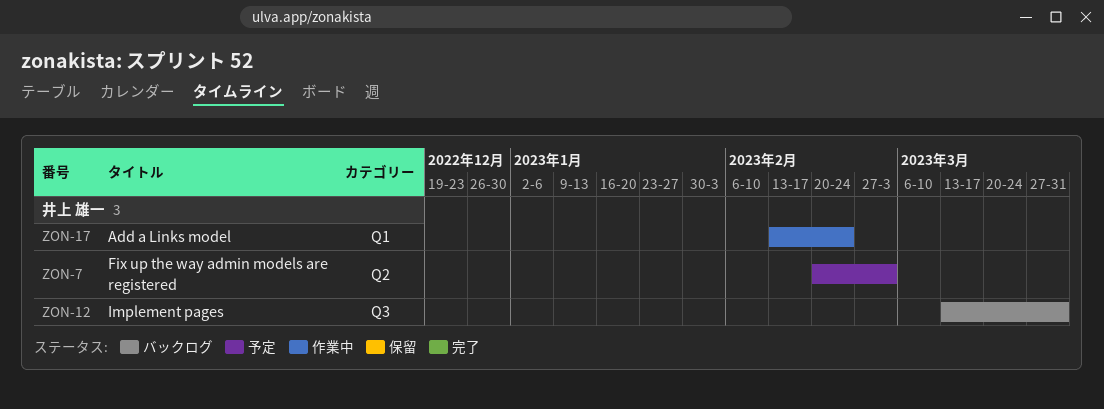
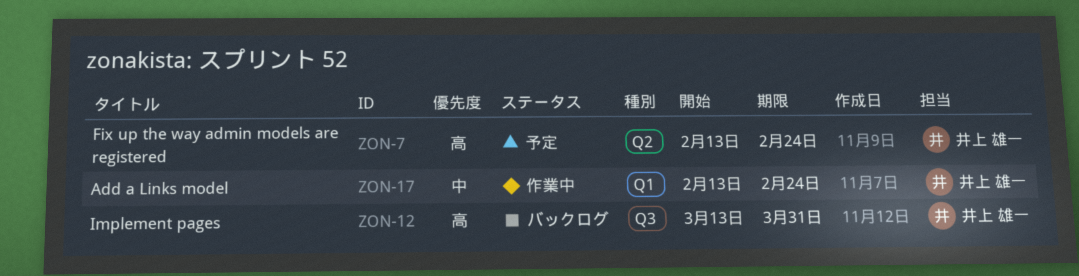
ZON-7, start: Feb 20 -> Feb 13
ZON-7, due: Mar 3 -> Feb 24

